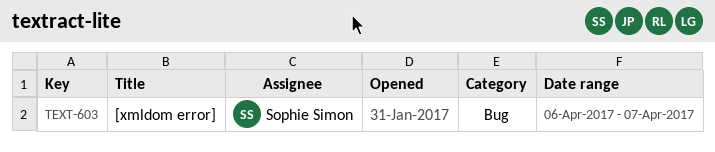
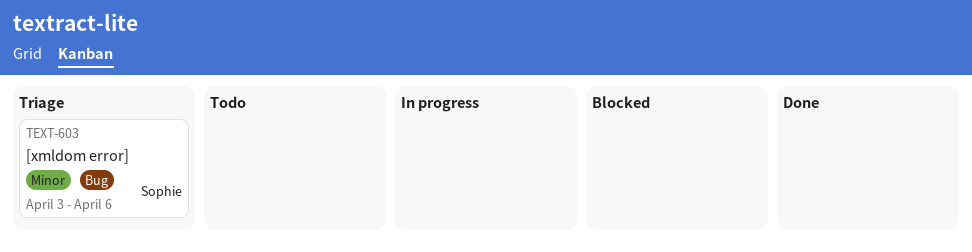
TEXT-603, start: Apr 6 -> Apr 3
TEXT-603, due: Apr 7 -> Apr 6

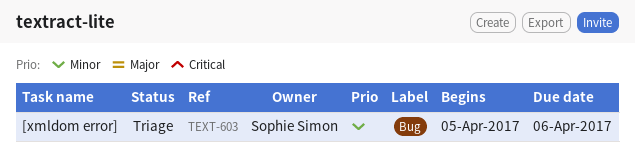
TEXT-603, start: Apr 3 -> Apr 5

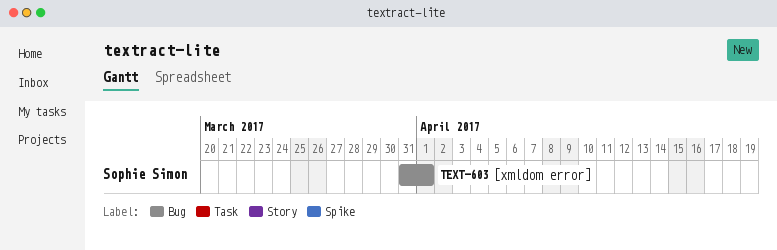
TEXT-603, start: Apr 5 -> Mar 31
TEXT-603, due: Apr 6 -> Apr 1

